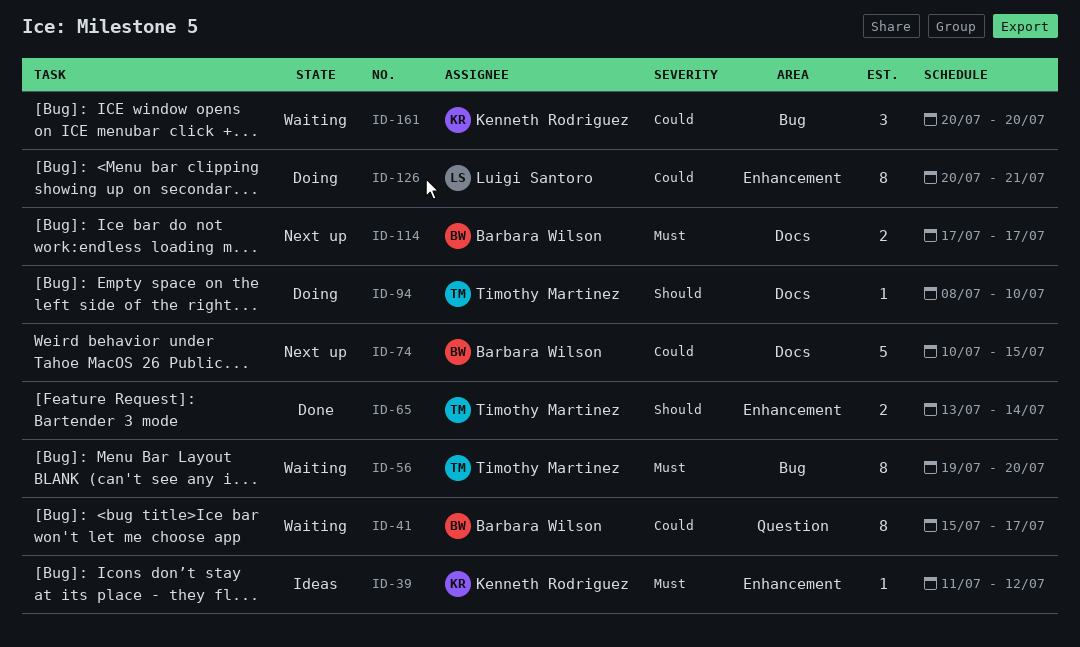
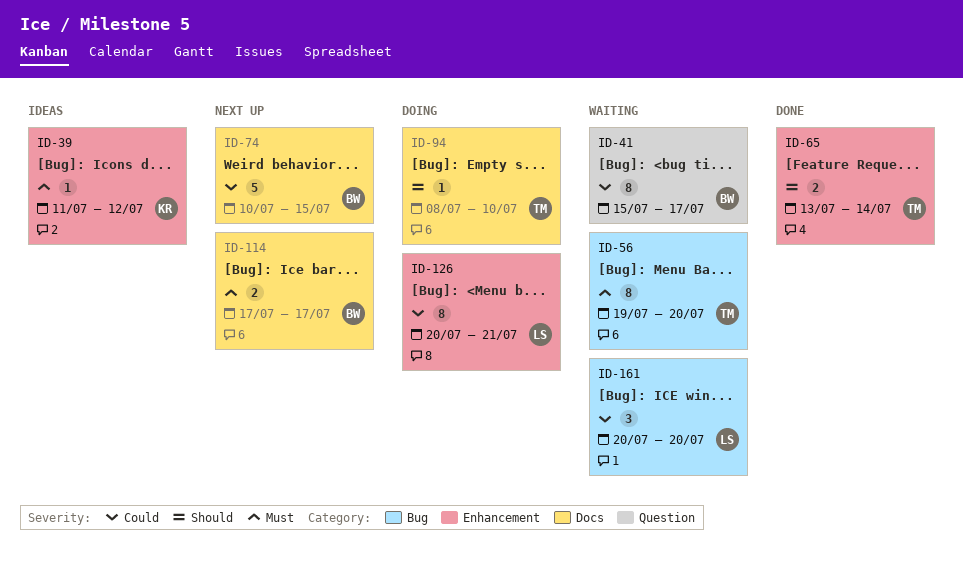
ID-161, owner: Kenneth Rodriguez -> Luigi Santoro

